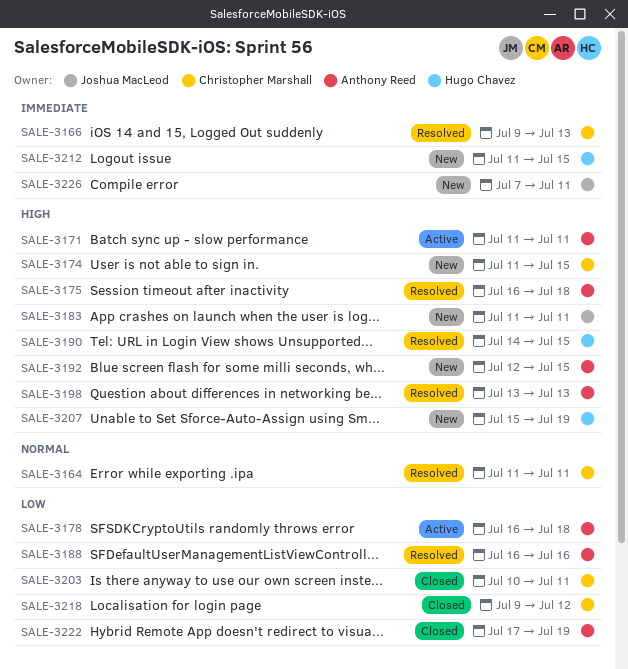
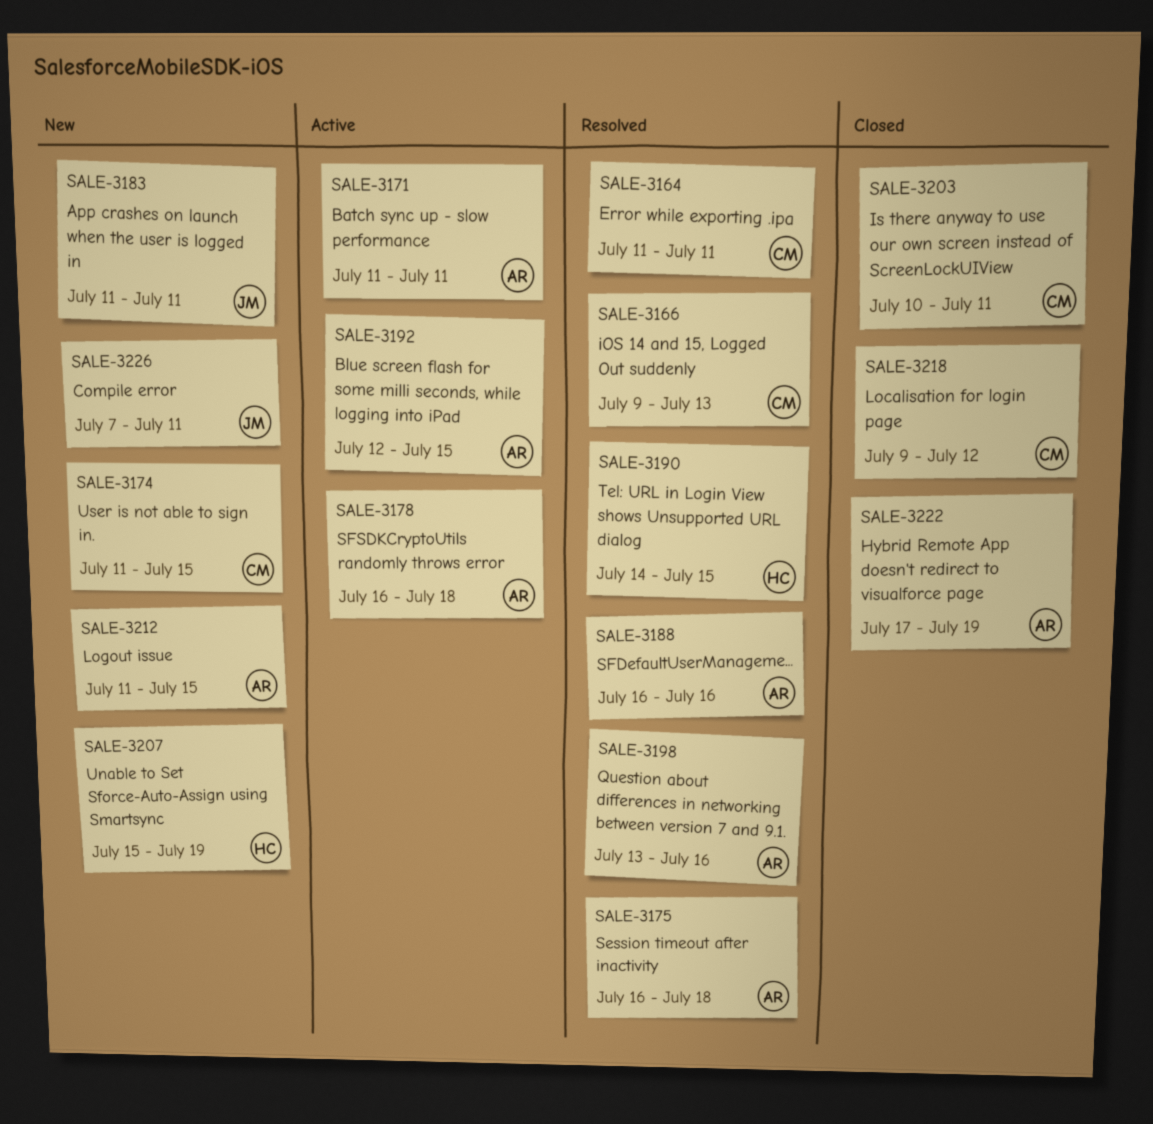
SALE-3192, status: New -> Active
SALE-3198, due: Jul 13 -> Jul 16
SALE-3212, owner: Hugo Chavez -> Anthony Reed

